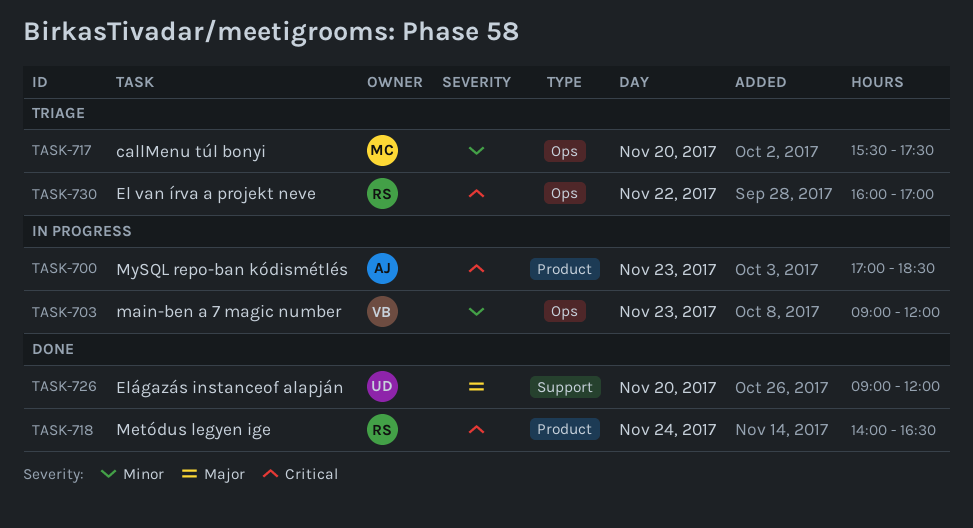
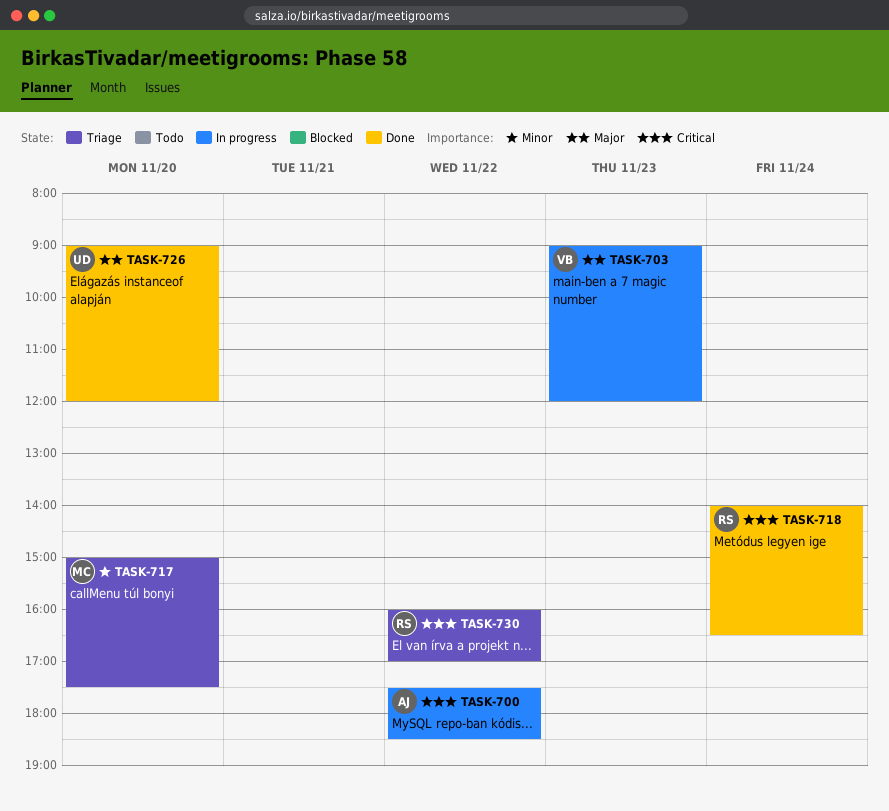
TASK-700, day: Nov 23 -> Nov 22
TASK-700, begins: 17:00 -> 17:30
TASK-703, priority: Minor -> Major
TASK-717, begins: 15:30 -> 15:00

